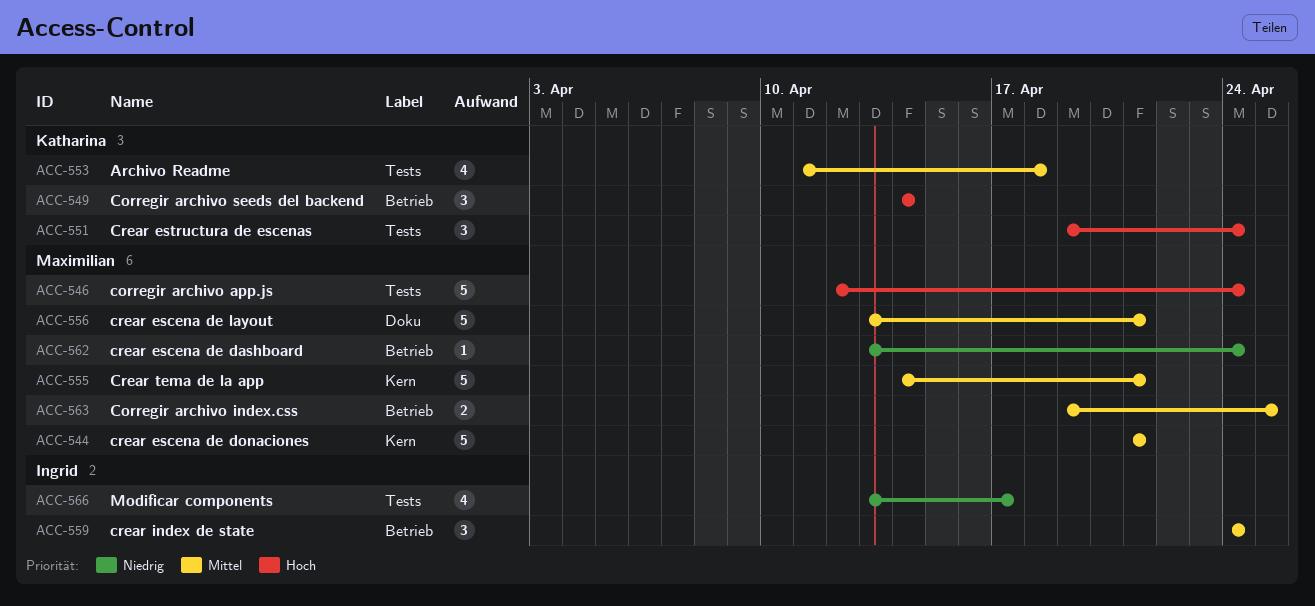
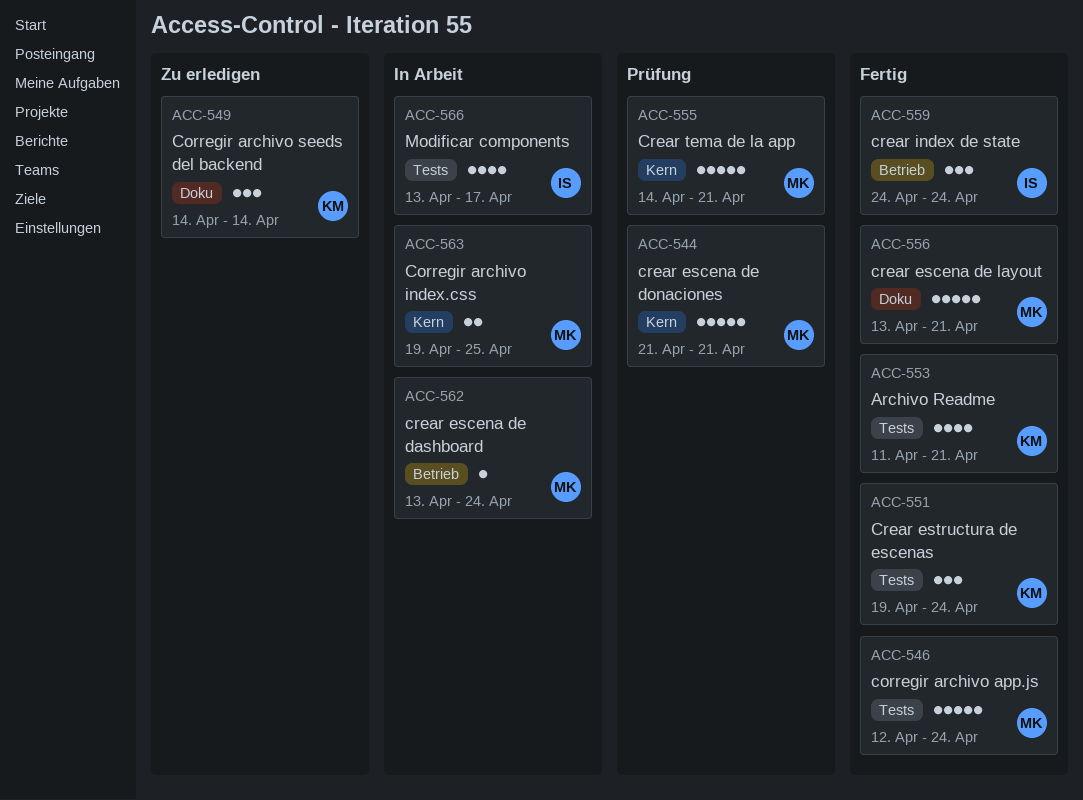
ACC-549, label: Betrieb -> Doku
ACC-553, due: Apr 18 -> Apr 21
ACC-563, label: Betrieb -> Kern

